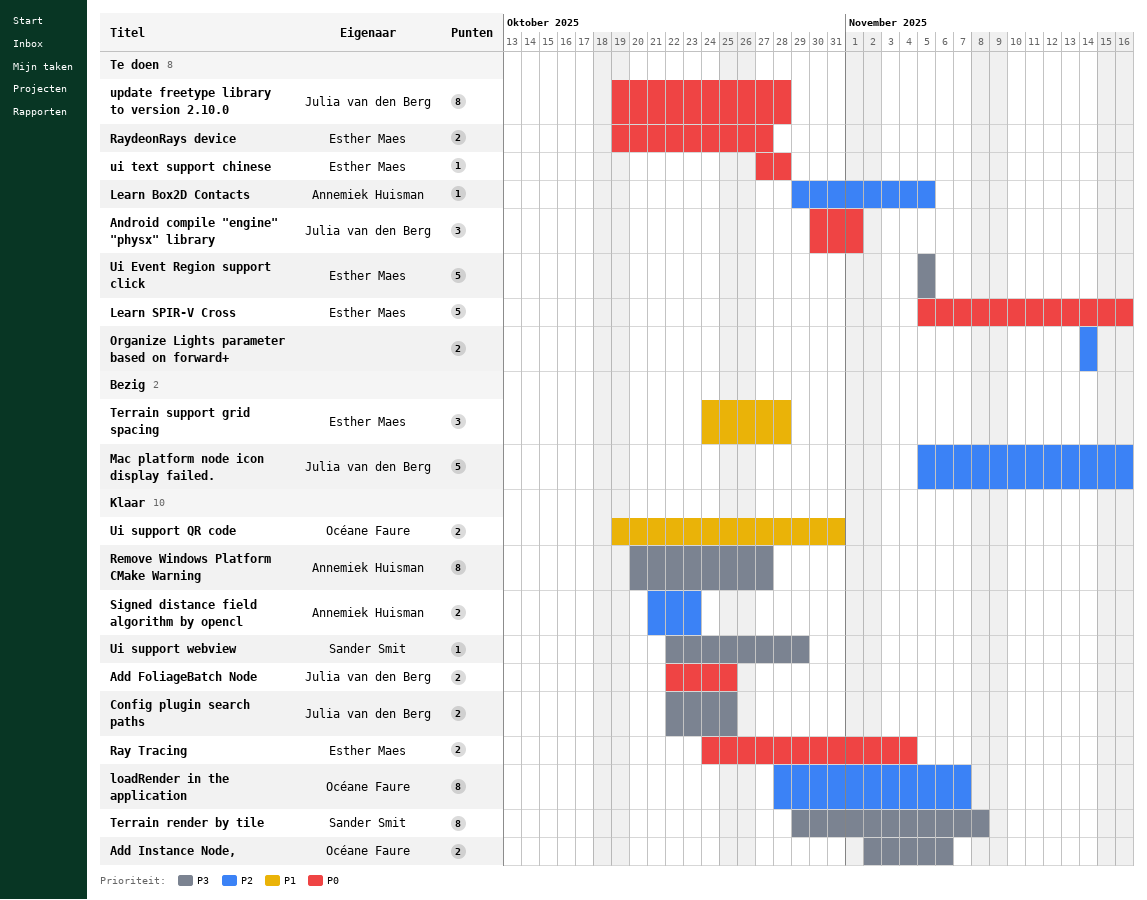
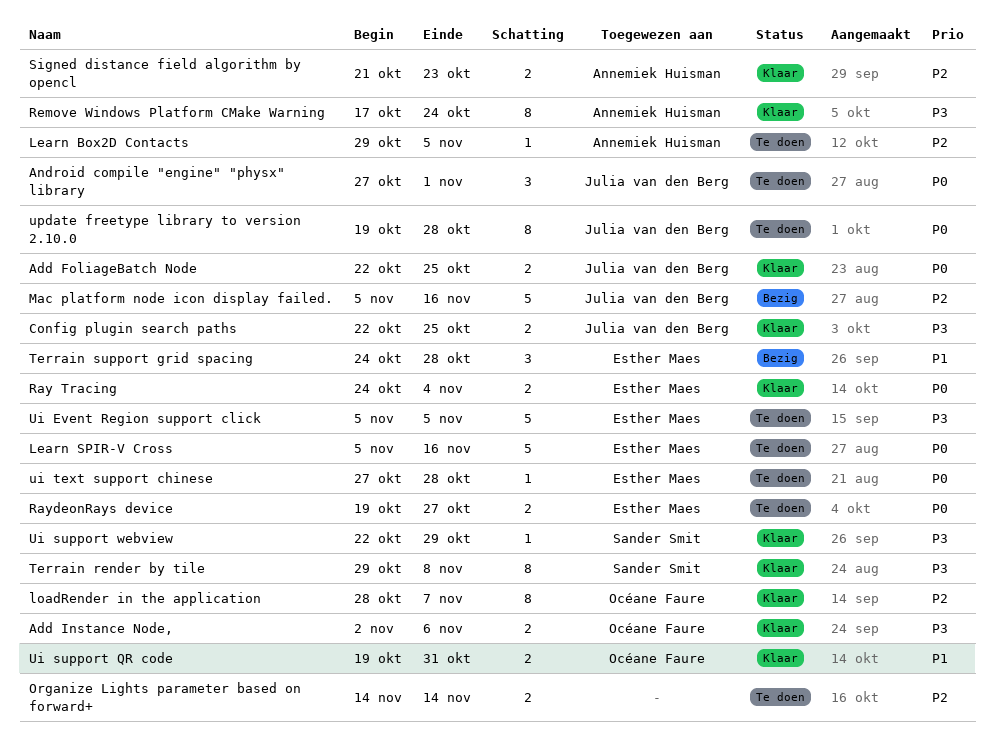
Android compile "engine" "physx" library, start: Oct 30 -> Oct 27
Remove Windows Platform CMake Warning, start: Oct 20 -> Oct 17
Remove Windows Platform CMake Warning, due: Oct 27 -> Oct 24

